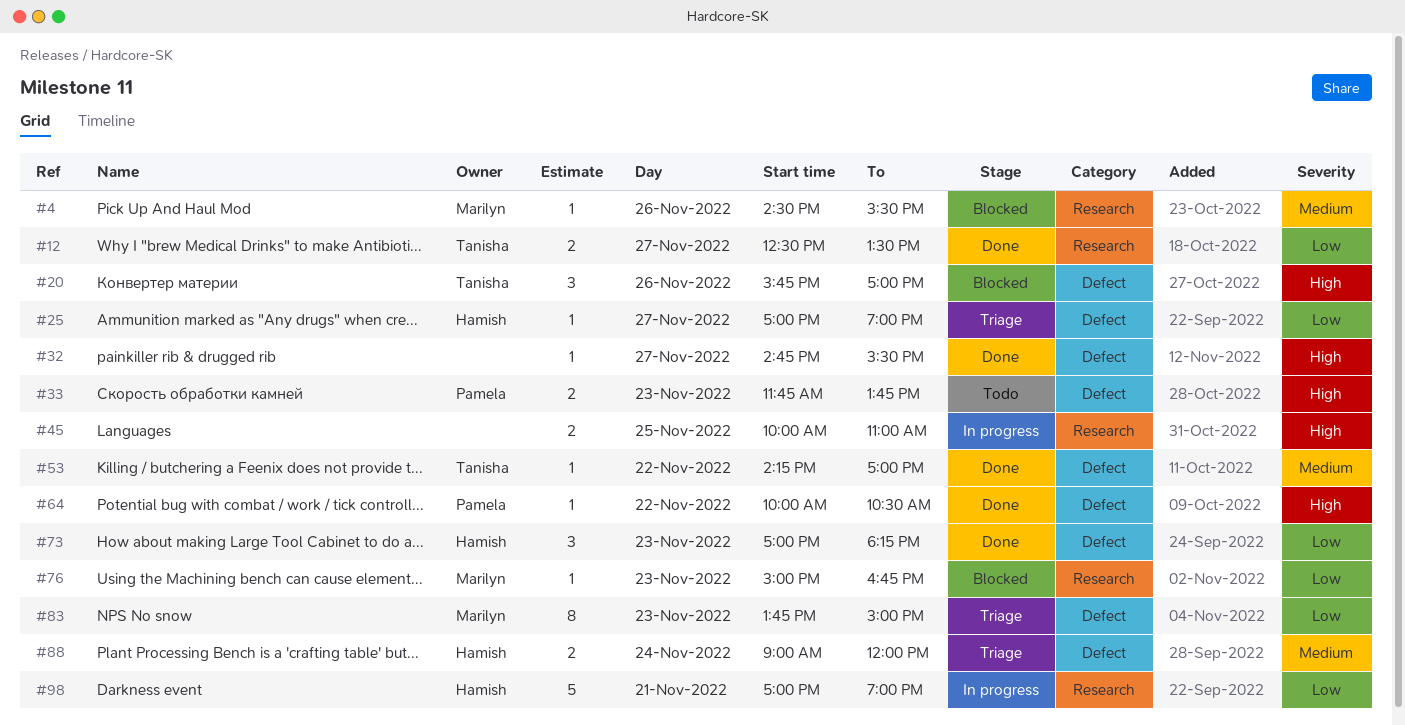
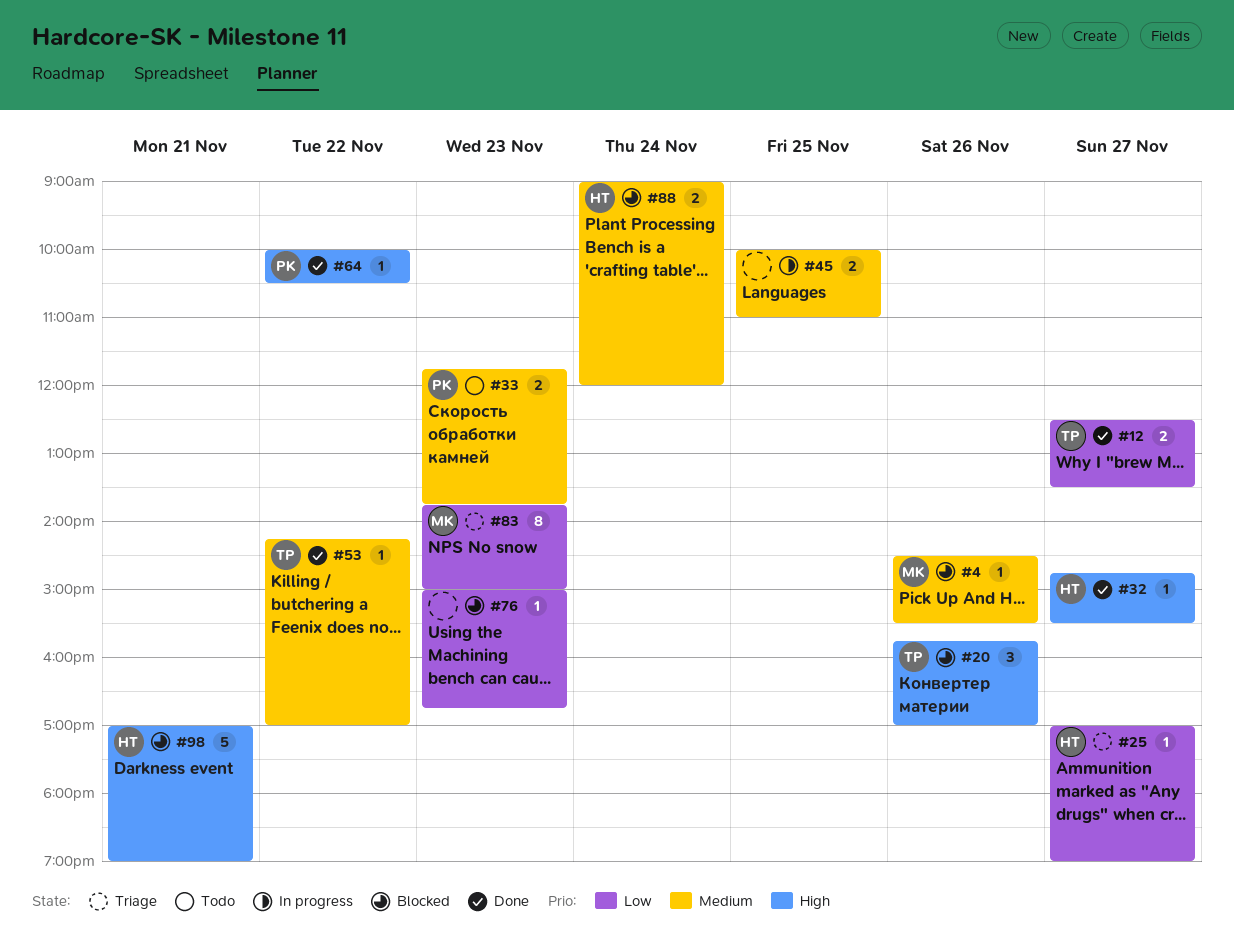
#32, owner: none -> Hamish
#33, priority: High -> Medium
#45, priority: High -> Medium
#73: present -> none
#76, owner: Marilyn -> none
#88, status: Triage -> Blocked
#98, status: In progress -> Blocked
#98, priority: Low -> High

